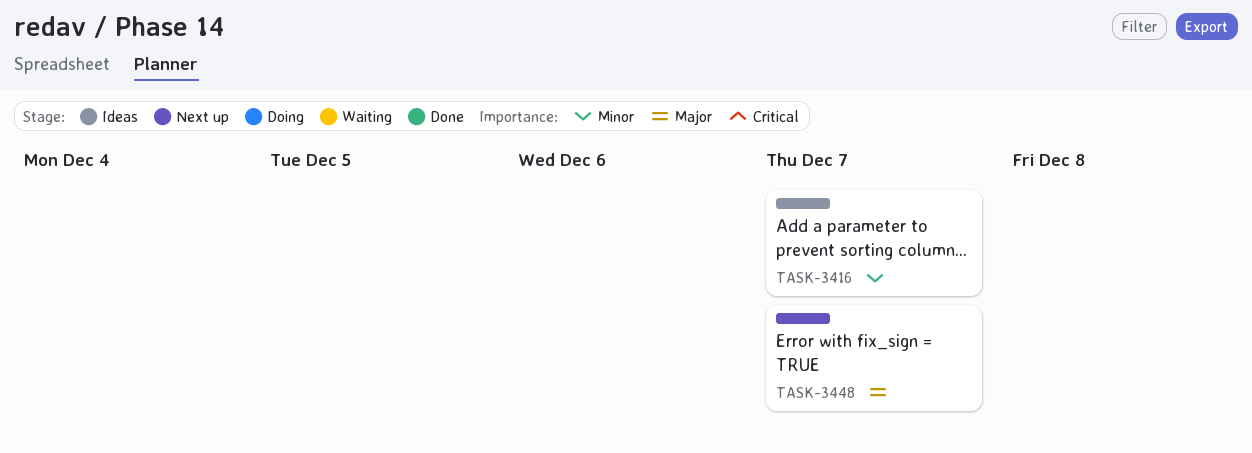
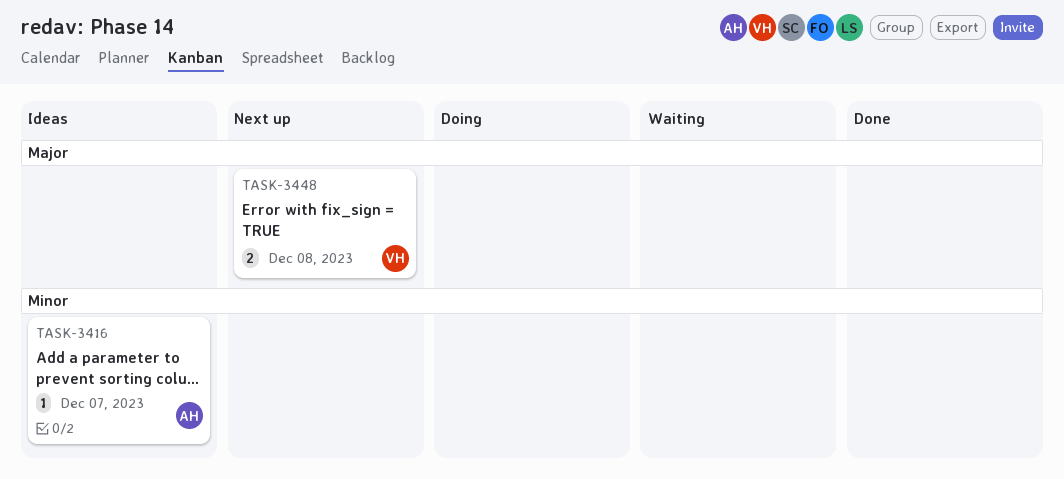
TASK-3448, due: Dec 7 -> Dec 8

